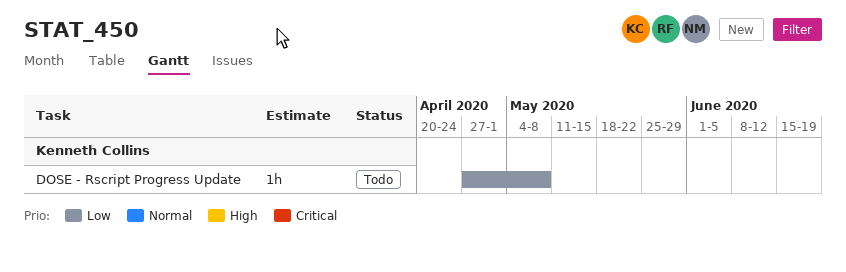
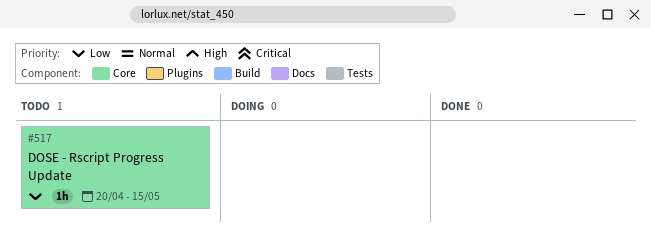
DOSE - Rscript Progress Update, start: Apr 27 -> Apr 20
DOSE - Rscript Progress Update, due: May 8 -> May 15

